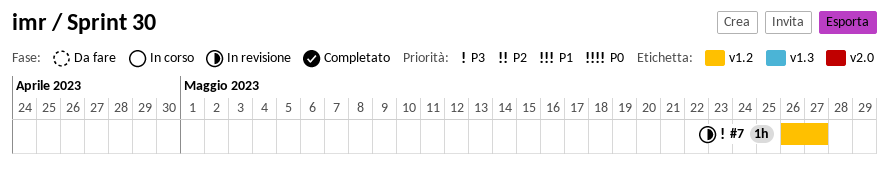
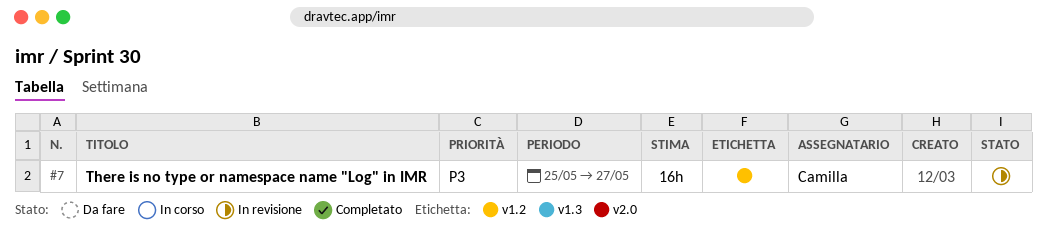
#7, estimate: 1h -> 16h
#7, start: May 26 -> May 25

